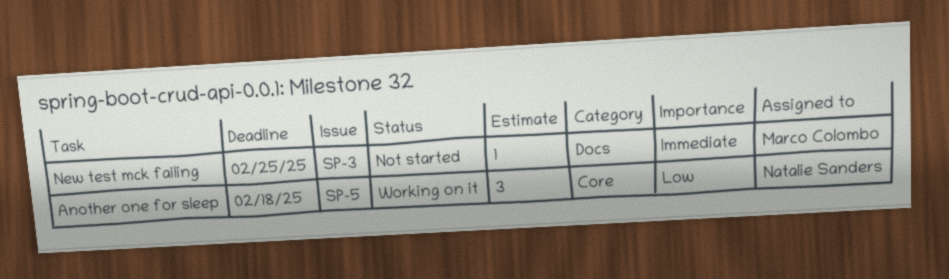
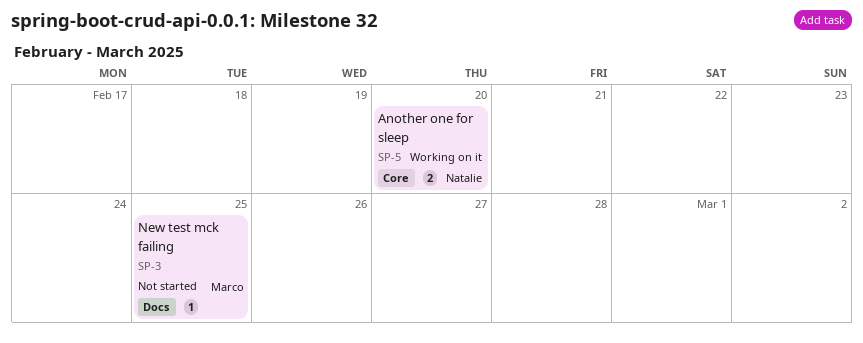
SP-5, estimate: 3 -> 2
SP-5, due: Feb 18 -> Feb 20

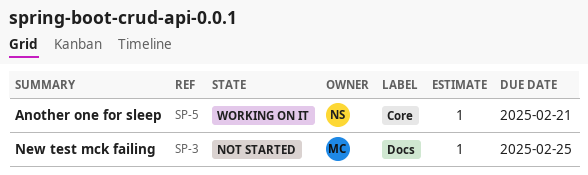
SP-5, estimate: 2 -> 1
SP-5, due: Feb 20 -> Feb 21

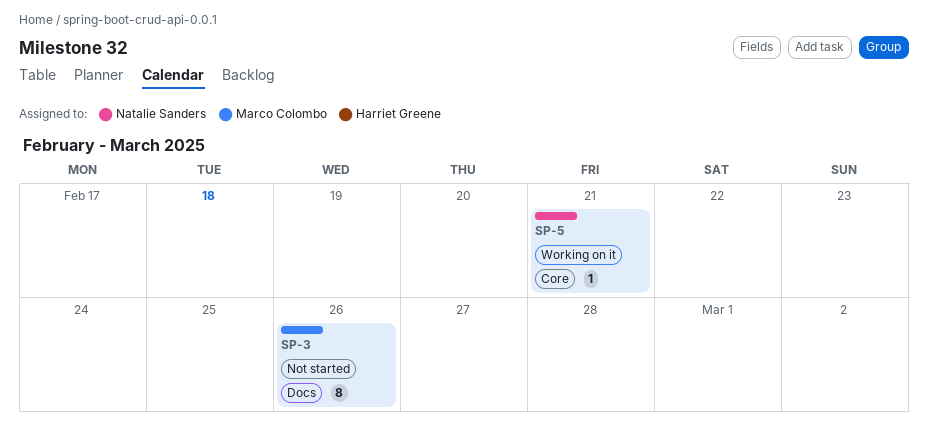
SP-3, estimate: 1 -> 8
SP-3, due: Feb 25 -> Feb 26

